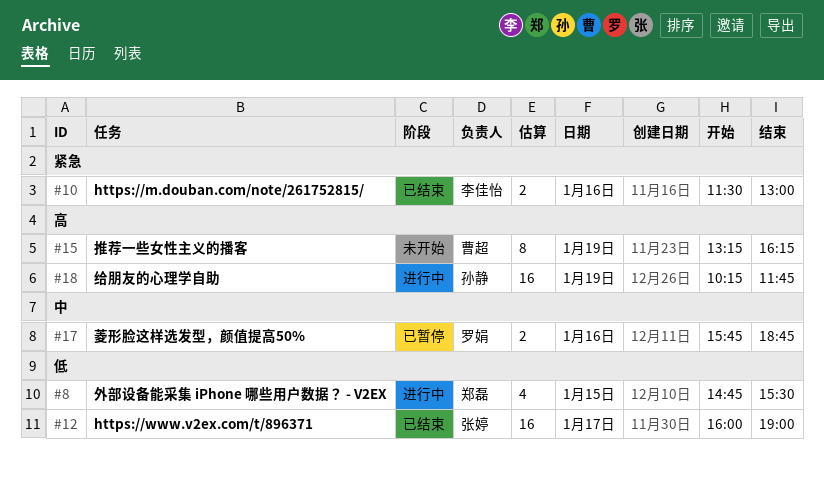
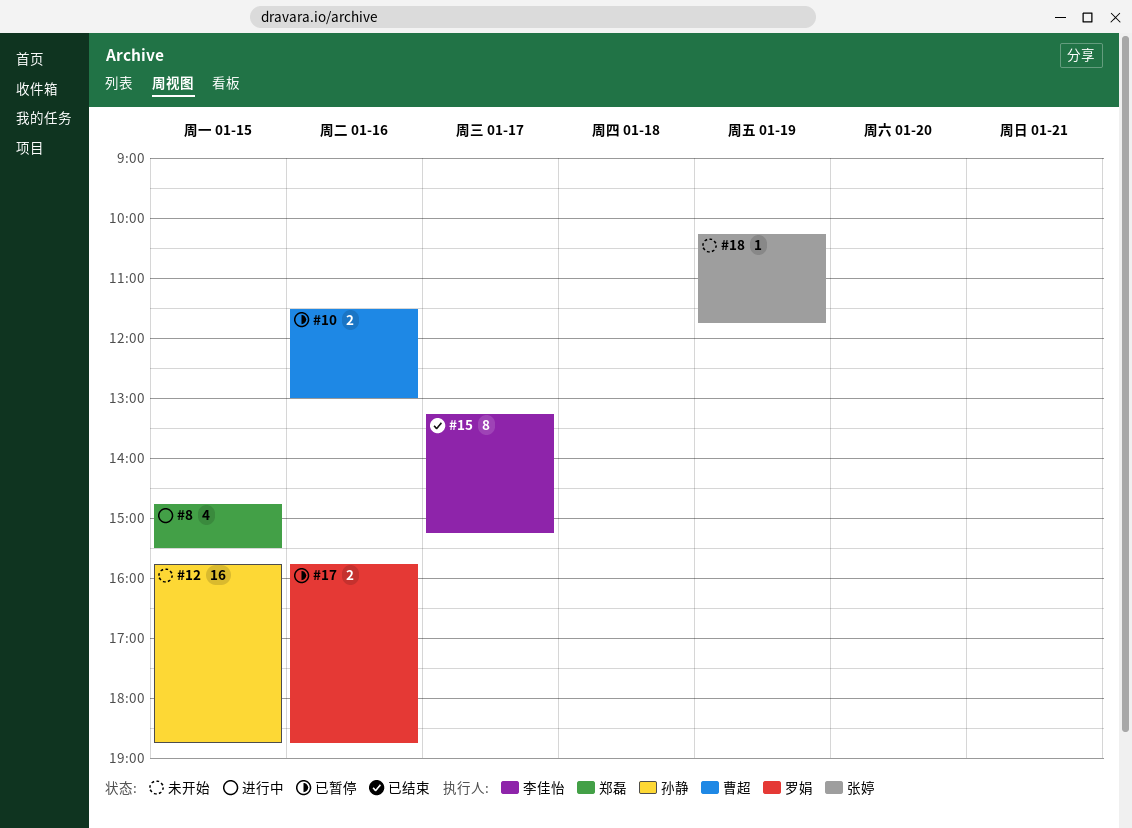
#10, status: 已结束 -> 已暂停
#10, owner: 李佳怡 -> 曹超
#12, status: 已结束 -> 未开始
#12, owner: 张婷 -> 孙静
#12, day: Jan 17 -> Jan 15
#12, begins: 16:00 -> 15:45
#12, ends: 19:00 -> 18:45
#15, status: 未开始 -> 已结束
#15, owner: 曹超 -> 李佳怡
#15, day: Jan 19 -> Jan 17
#15, ends: 16:15 -> 15:15
#18, status: 进行中 -> 未开始
#18, owner: 孙静 -> 张婷
#18, estimate: 16 -> 1

